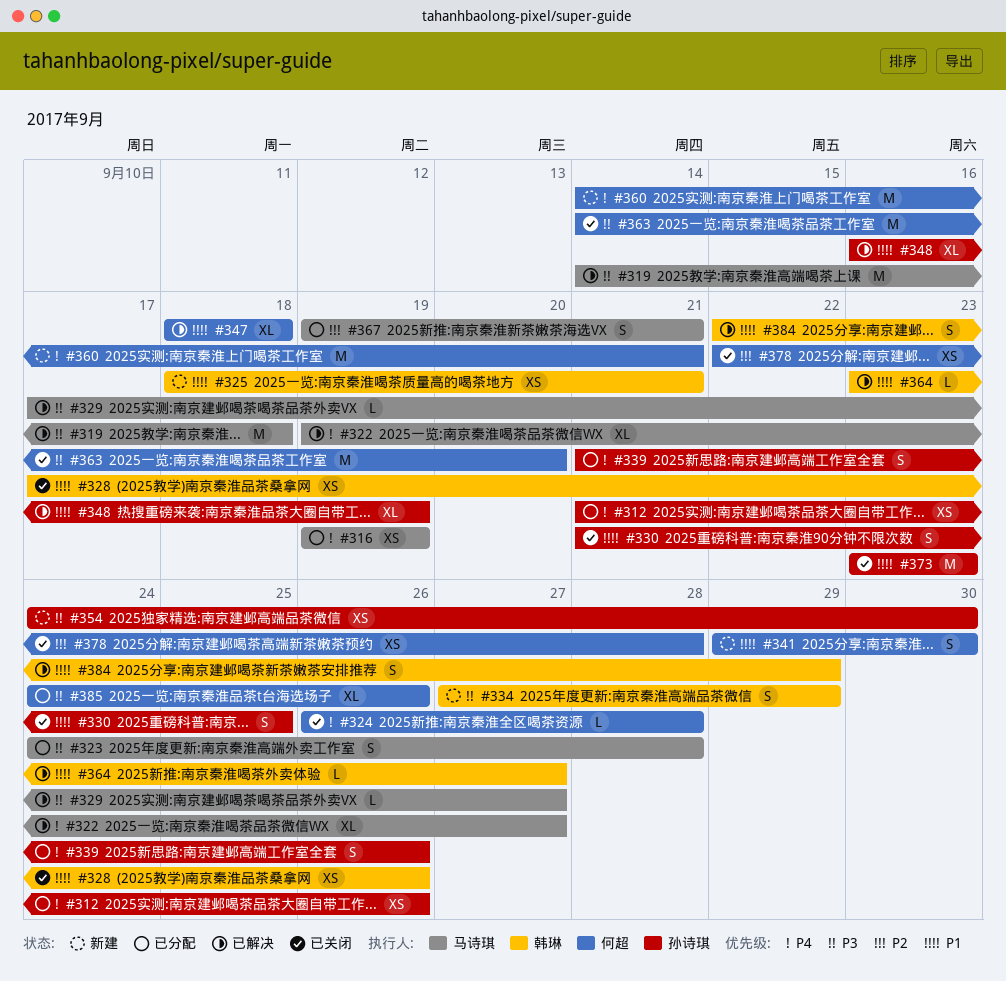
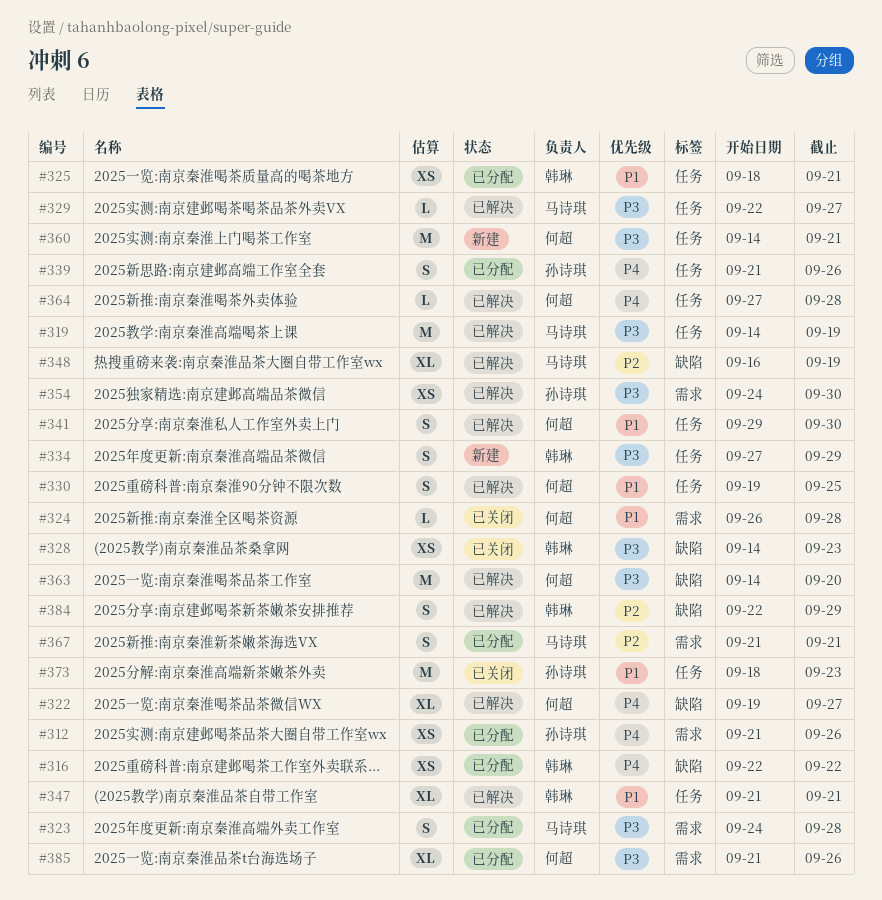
#316, owner: 马诗琪 -> 韩琳
#316, start: Sep 19 -> Sep 22
#316, due: Sep 19 -> Sep 22
#319, due: Sep 18 -> Sep 19
#322, owner: 马诗琪 -> 何超
#324, priority: P4 -> P1
#325, status: 新建 -> 已分配
#328, priority: P1 -> P3
#328, start: Sep 17 -> Sep 14
#328, due: Sep 26 -> Sep 23
#329, start: Sep 17 -> Sep 22
#330, status: 已关闭 -> 已解决
#330, owner: 孙诗琪 -> 何超
#330, start: Sep 21 -> Sep 19
#341, status: 新建 -> 已解决
#347, owner: 何超 -> 韩琳
#347, start: Sep 18 -> Sep 21
#347, due: Sep 18 -> Sep 21
#348, owner: 孙诗琪 -> 马诗琪
#348, priority: P1 -> P2
#354, status: 新建 -> 已解决
#360, priority: P4 -> P3
#363, status: 已关闭 -> 已解决
#364, owner: 韩琳 -> 何超
#364, priority: P1 -> P4
#364, start: Sep 23 -> Sep 27
#364, due: Sep 27 -> Sep 28
#367, start: Sep 19 -> Sep 21
#373, start: Sep 23 -> Sep 18
#378: present -> none
#384, priority: P1 -> P2
#385, start: Sep 24 -> Sep 21

